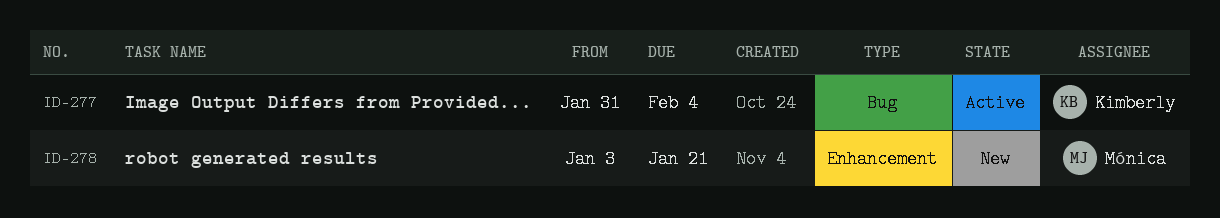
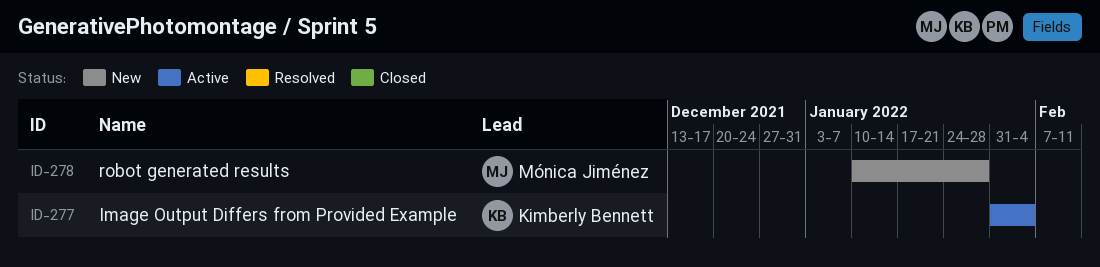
ID-278, start: Jan 3 -> Jan 10
ID-278, due: Jan 21 -> Jan 28

